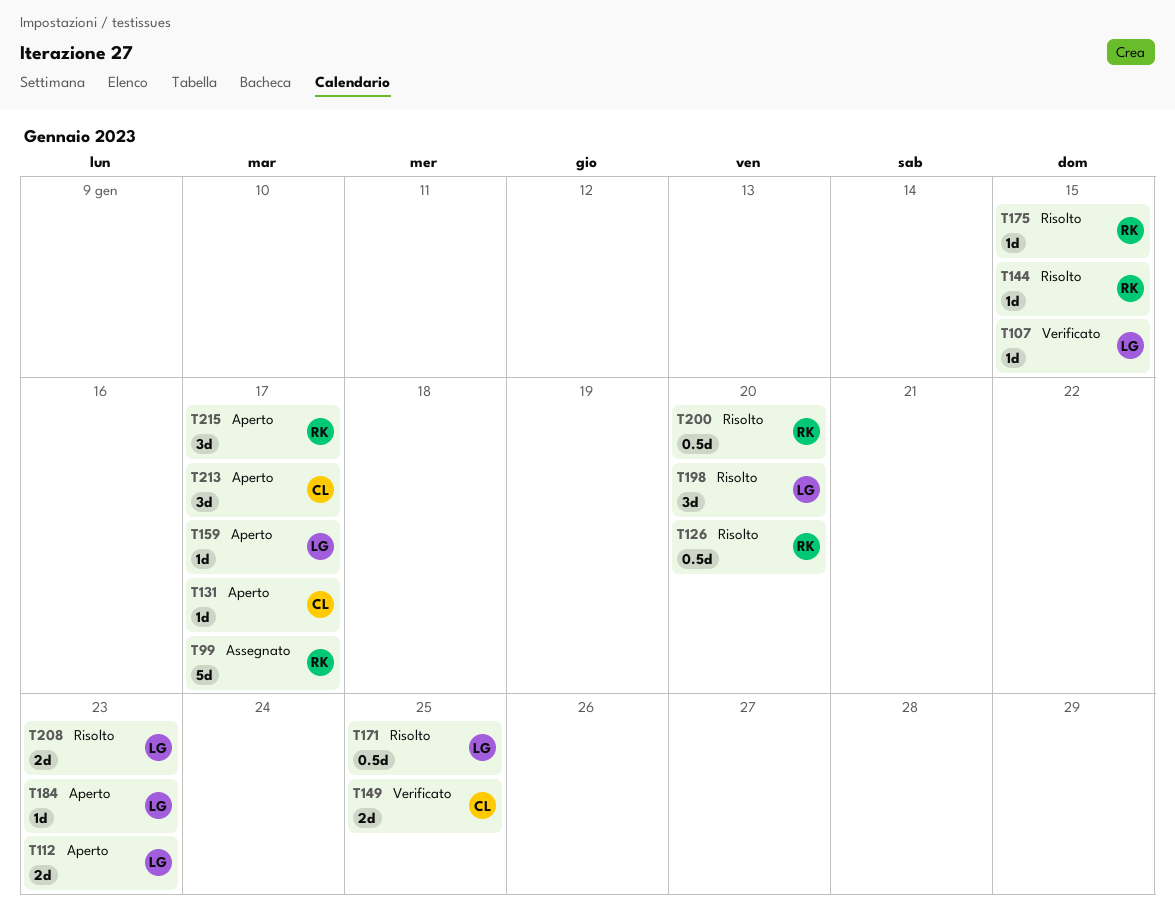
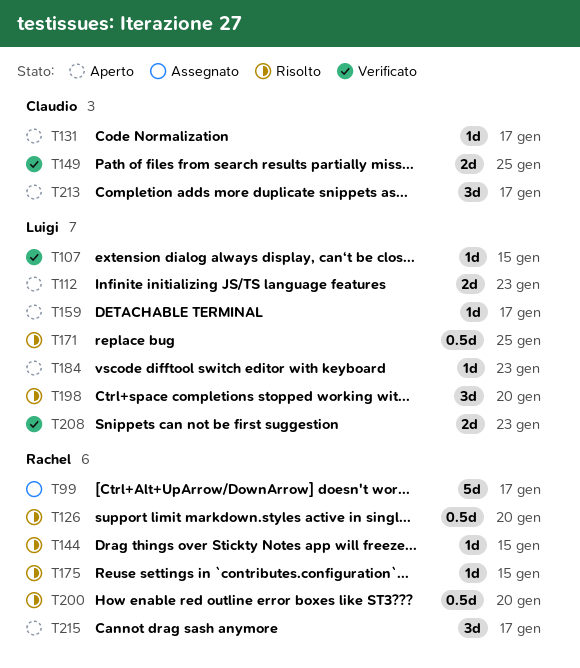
T208, status: Risolto -> Verificato

